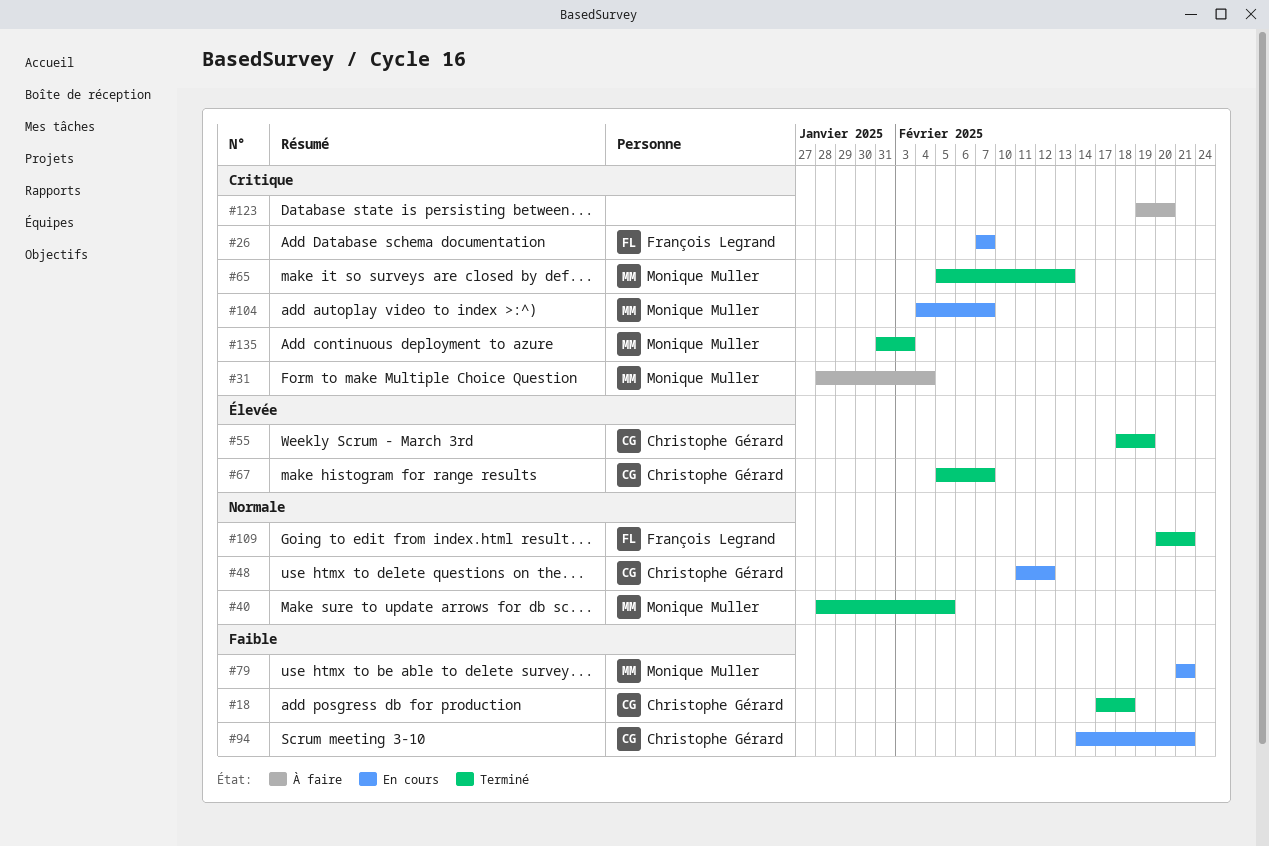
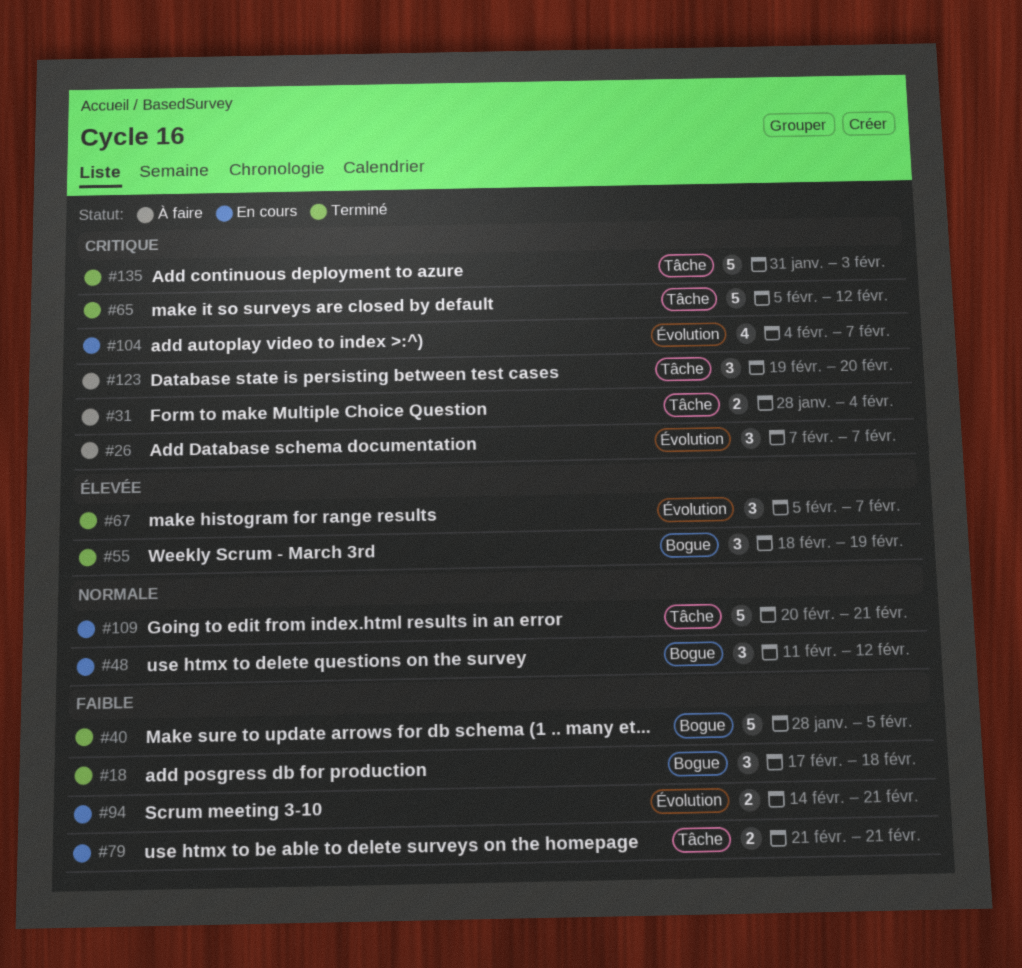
#26, status: En cours -> À faire
#40, priority: Normale -> Faible
#65, due: Feb 13 -> Feb 12
#109, status: Terminé -> En cours

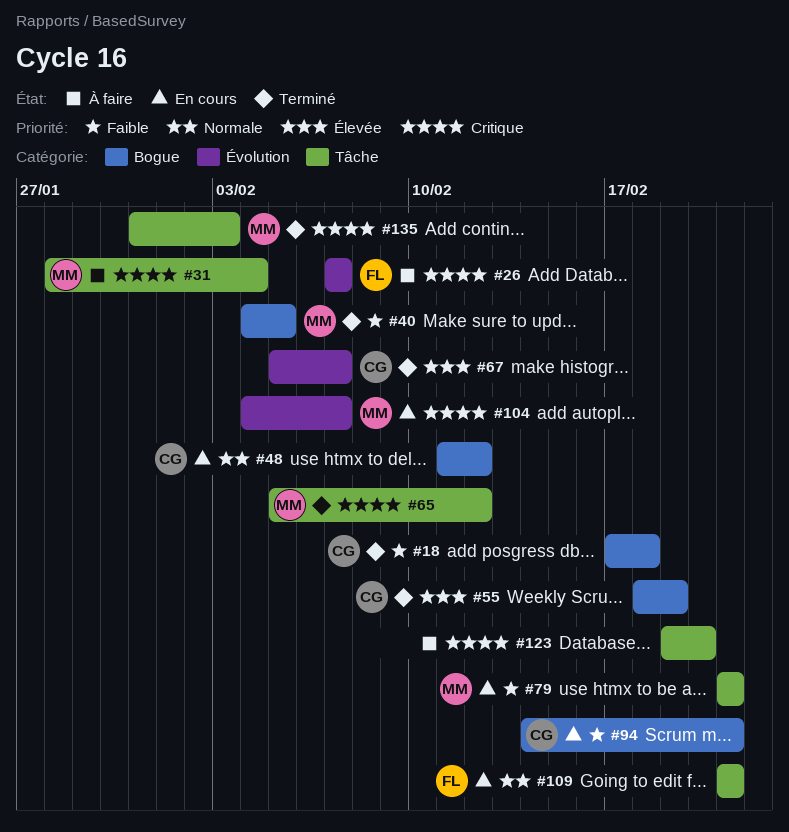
#40, start: Jan 28 -> Feb 4
#94, label: Évolution -> Bogue
#109, start: Feb 20 -> Feb 21

